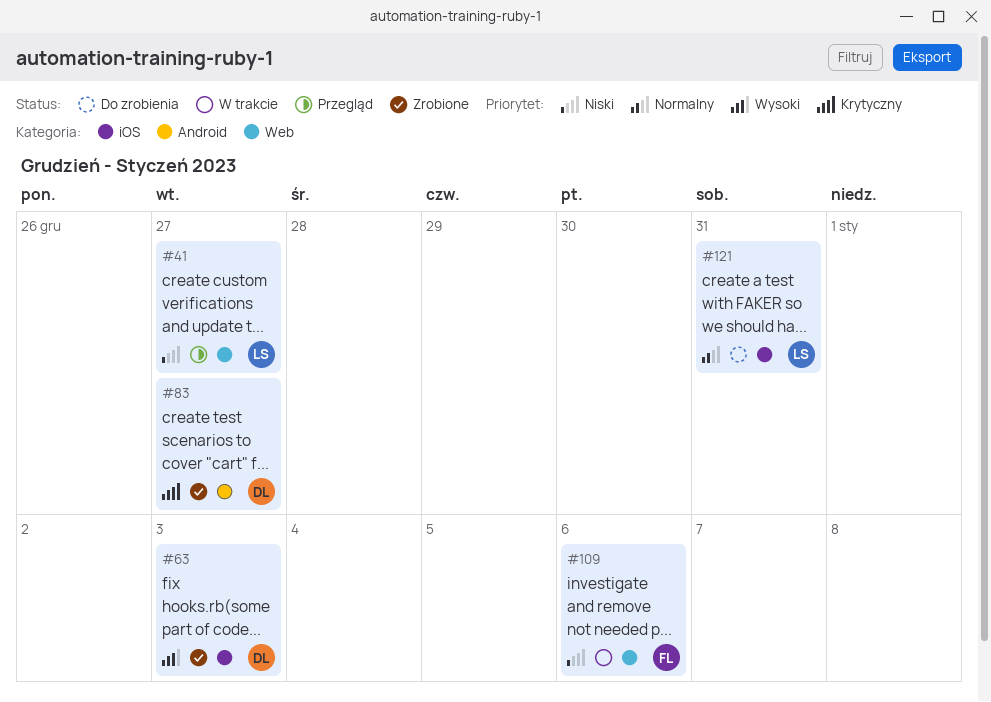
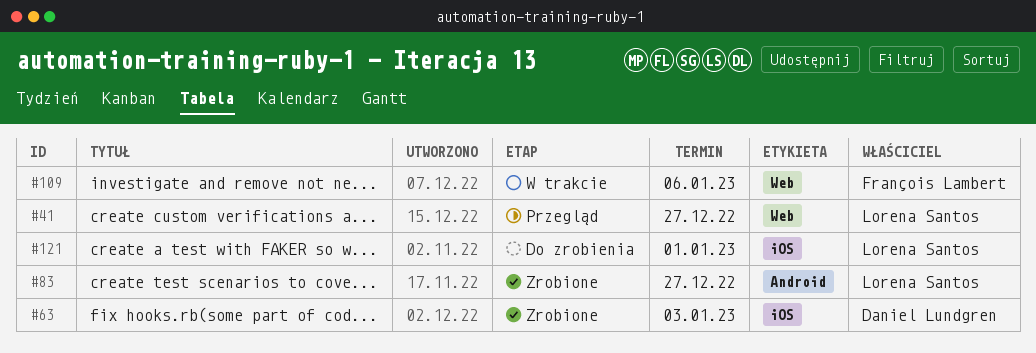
#83, owner: Daniel Lundgren -> Lorena Santos
#121, due: Dec 31 -> Jan 1

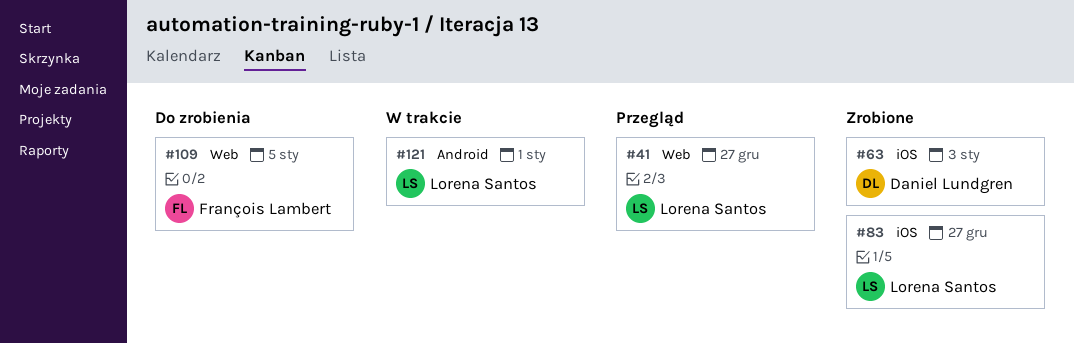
#83, label: Android -> iOS
#109, status: W trakcie -> Do zrobienia
#109, due: Jan 6 -> Jan 5
#121, status: Do zrobienia -> W trakcie
#121, label: iOS -> Android

